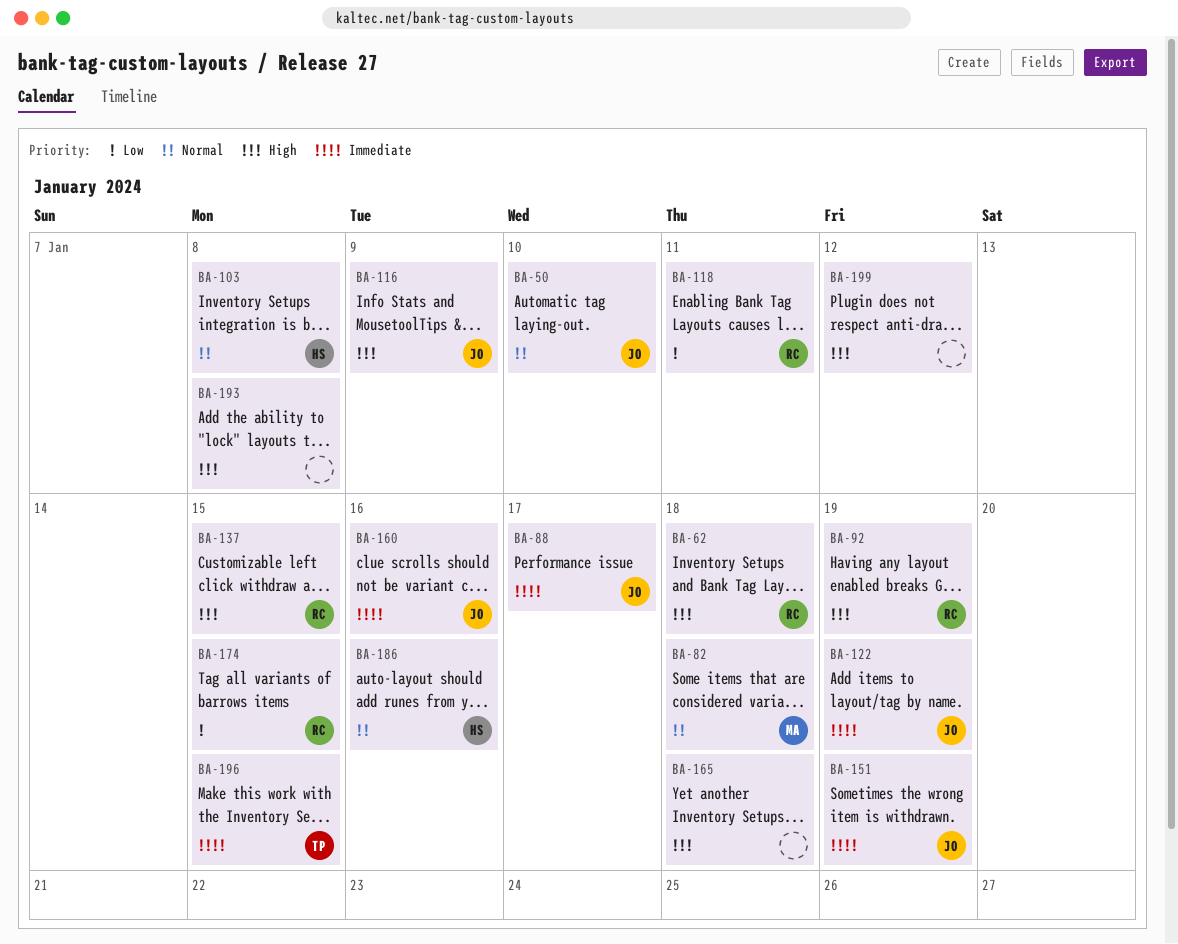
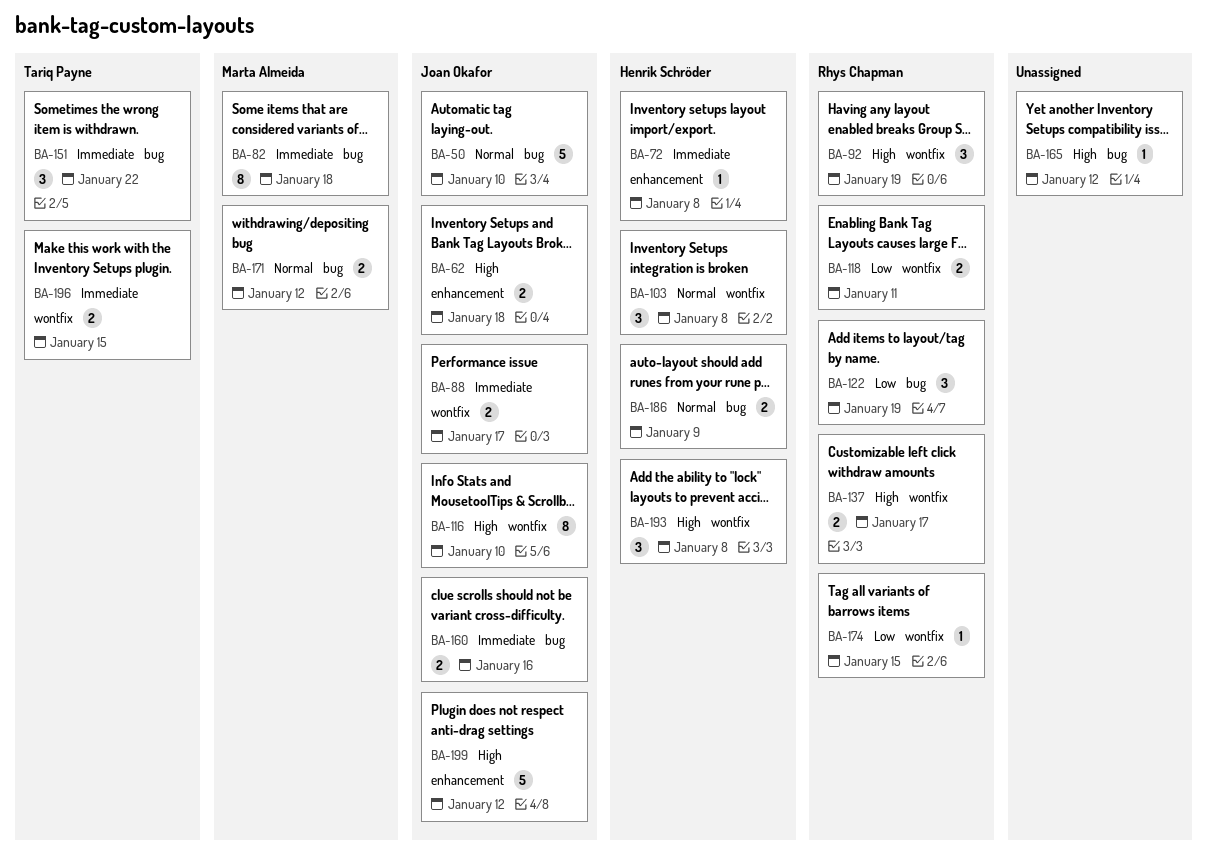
BA-62, owner: Rhys Chapman -> Joan Okafor
BA-72: none -> present
BA-82, priority: Normal -> Immediate
BA-116, due: Jan 9 -> Jan 10
BA-122, owner: Joan Okafor -> Rhys Chapman
BA-122, priority: Immediate -> Low
BA-137, due: Jan 15 -> Jan 17
BA-151, owner: Joan Okafor -> Tariq Payne
BA-151, due: Jan 19 -> Jan 22
BA-165, due: Jan 18 -> Jan 12
BA-171: none -> present
BA-186, due: Jan 16 -> Jan 9
BA-193, owner: none -> Henrik Schröder
BA-199, owner: none -> Joan Okafor

